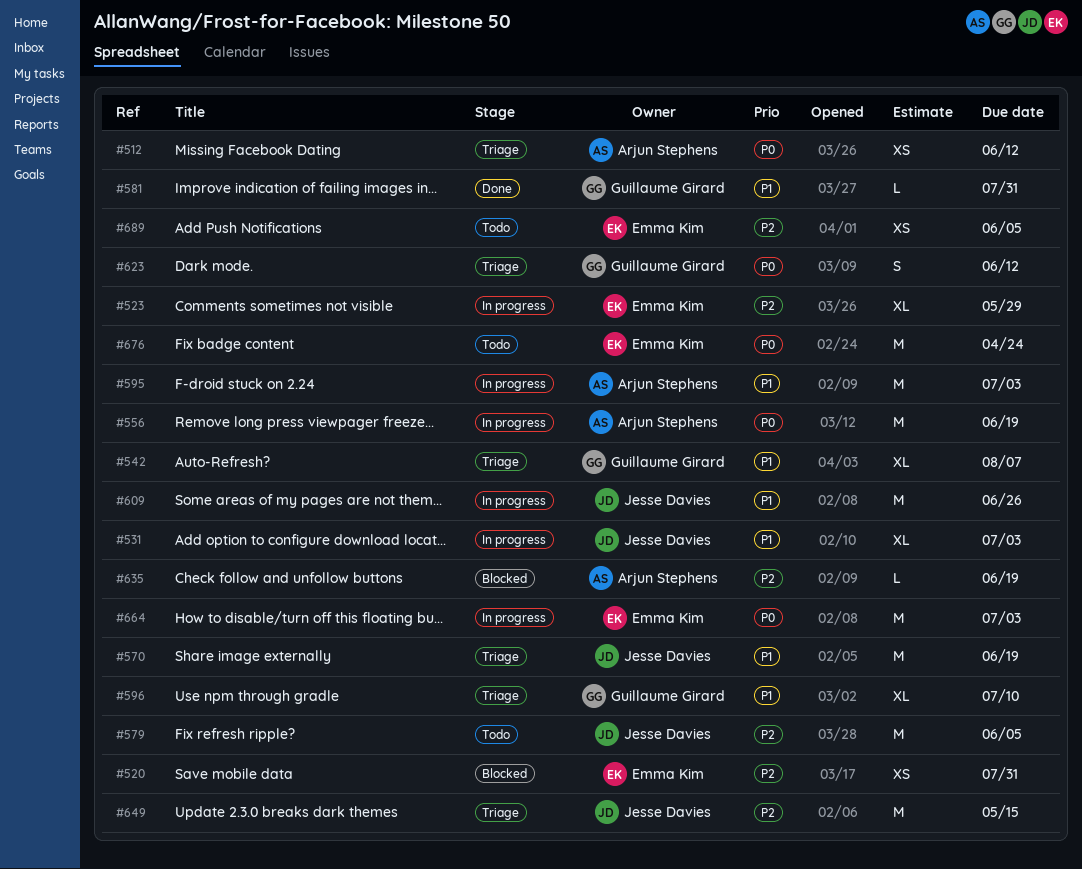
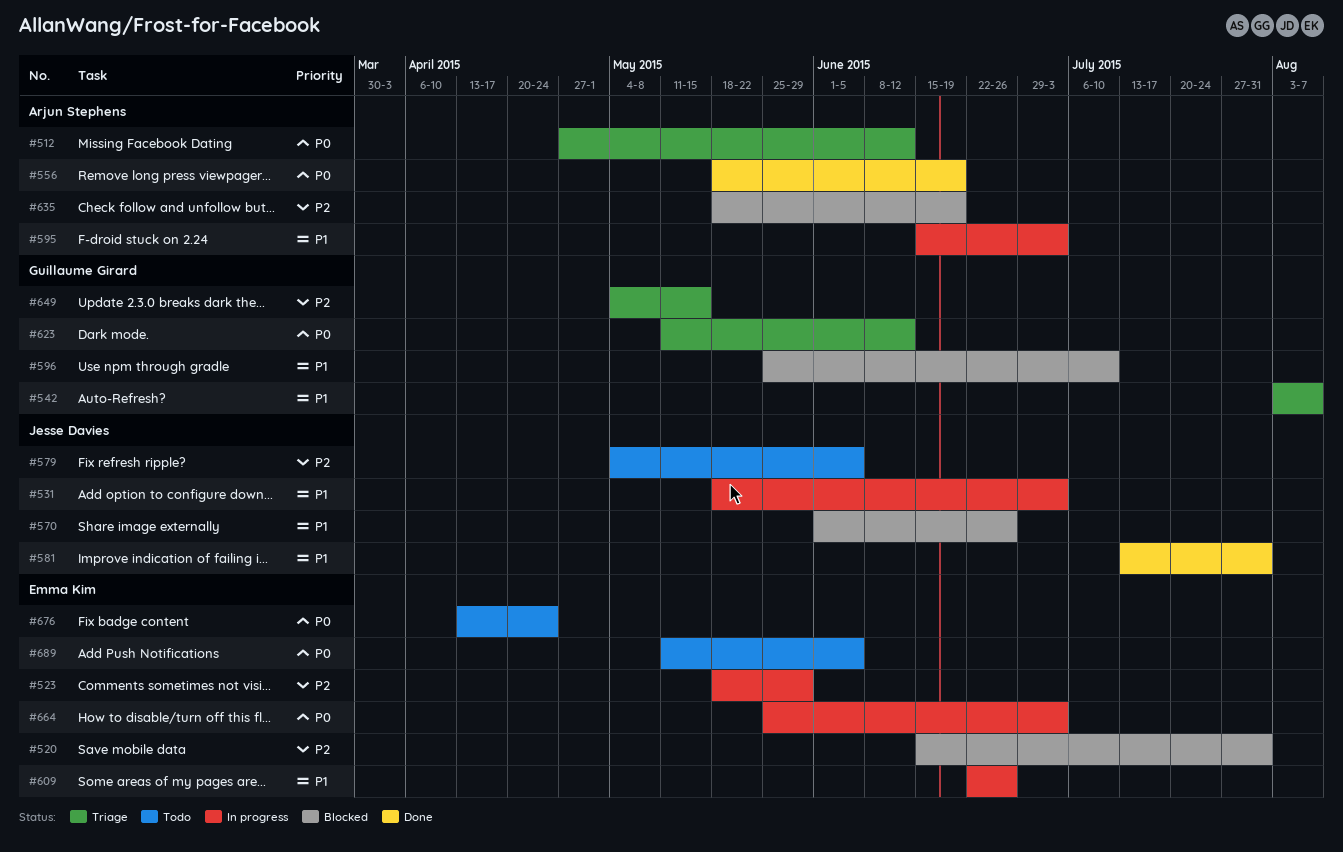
#556, status: In progress -> Done
#570, status: Triage -> Blocked
#570, due: Jun 19 -> Jun 26
#581, owner: Guillaume Girard -> Jesse Davies
#596, status: Triage -> Blocked
#609, owner: Jesse Davies -> Emma Kim
#649, owner: Jesse Davies -> Guillaume Girard
#689, priority: P2 -> P0

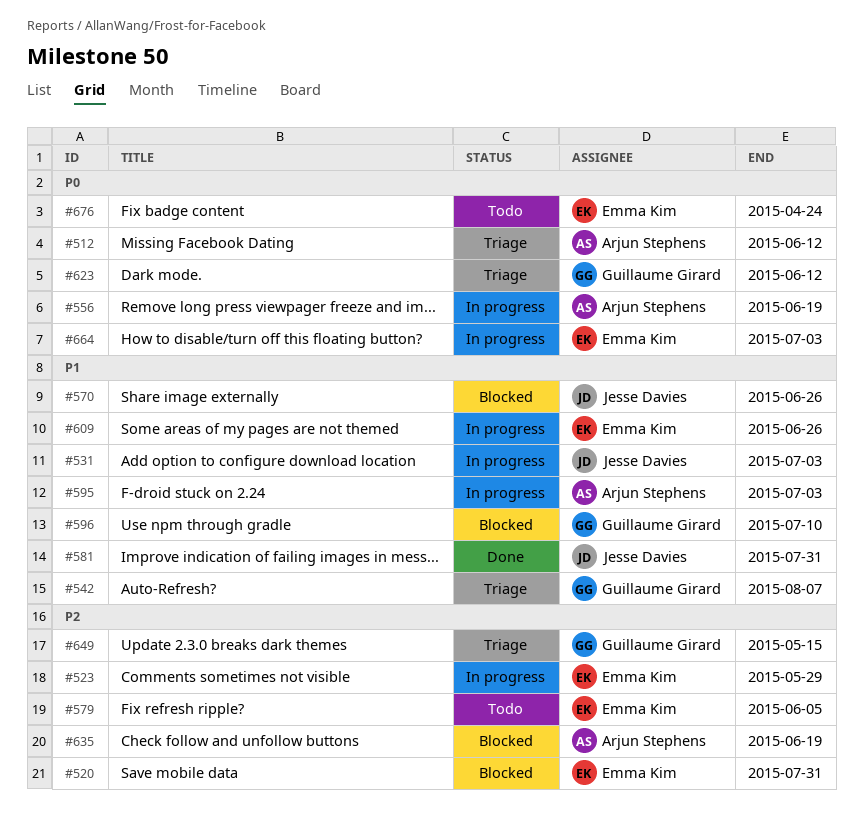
#556, status: Done -> In progress
#579, owner: Jesse Davies -> Emma Kim
#689: present -> none

